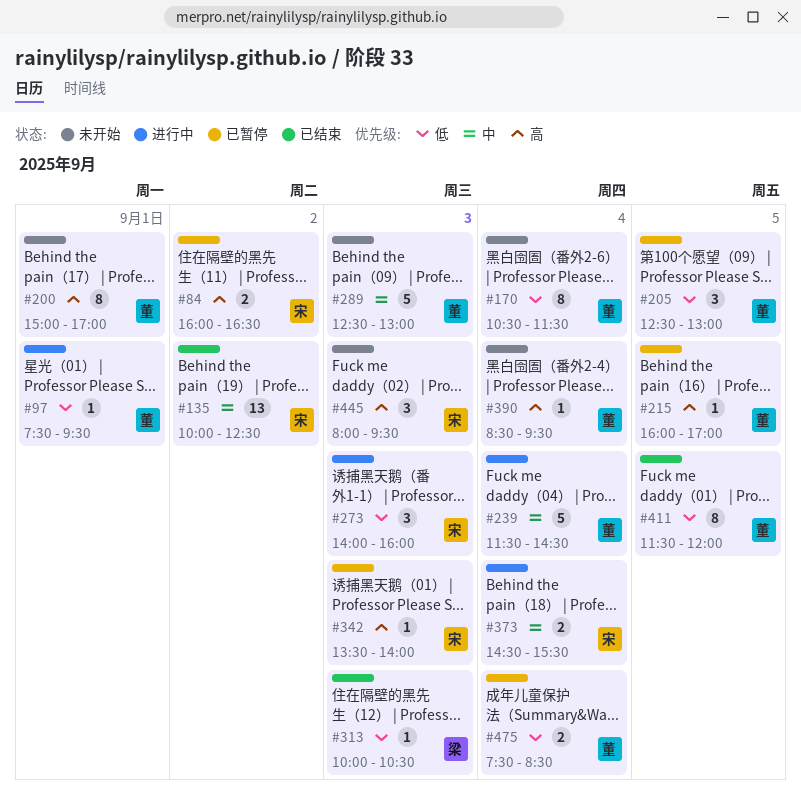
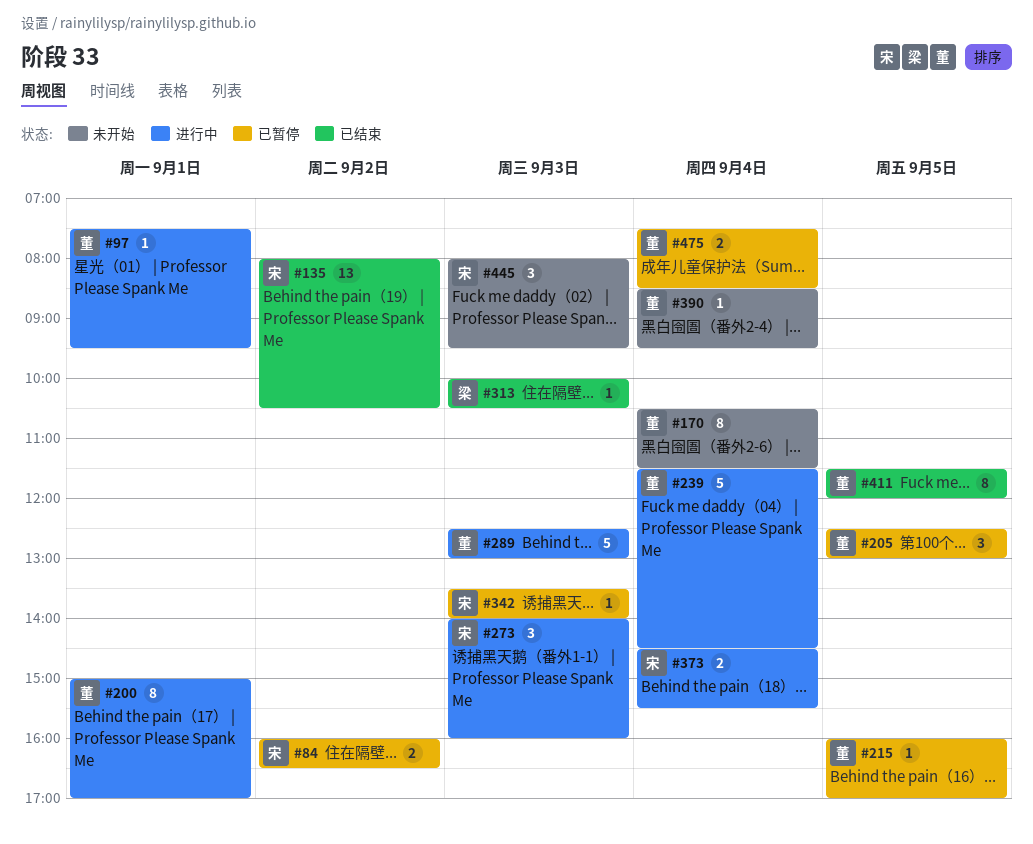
#135, begins: 10:00 -> 08:00
#135, ends: 12:30 -> 10:30
#200, status: 未开始 -> 进行中
#289, status: 未开始 -> 进行中

